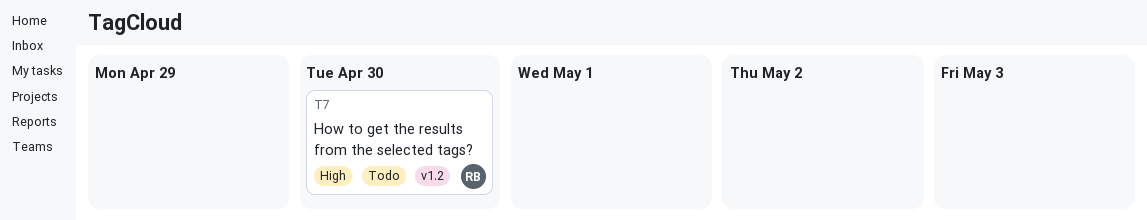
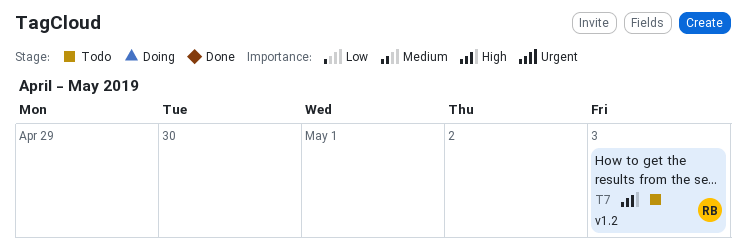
T7, due: Apr 30 -> May 3

